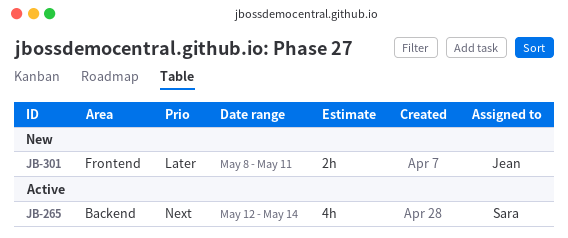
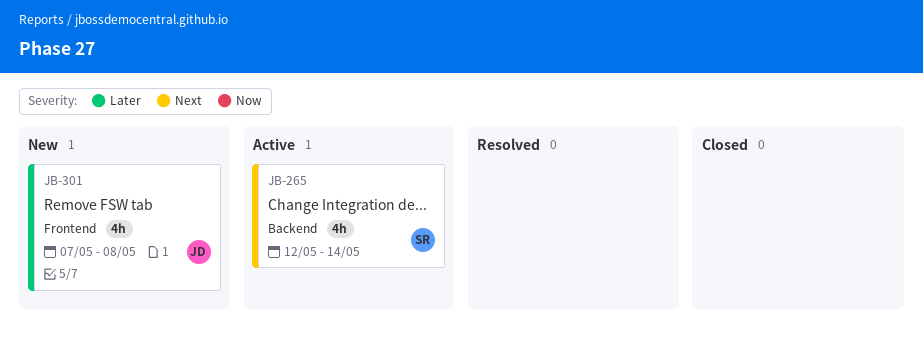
JB-301, estimate: 2h -> 4h
JB-301, start: May 8 -> May 7
JB-301, due: May 11 -> May 8

